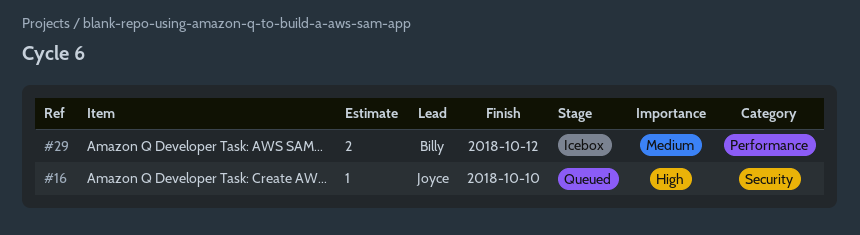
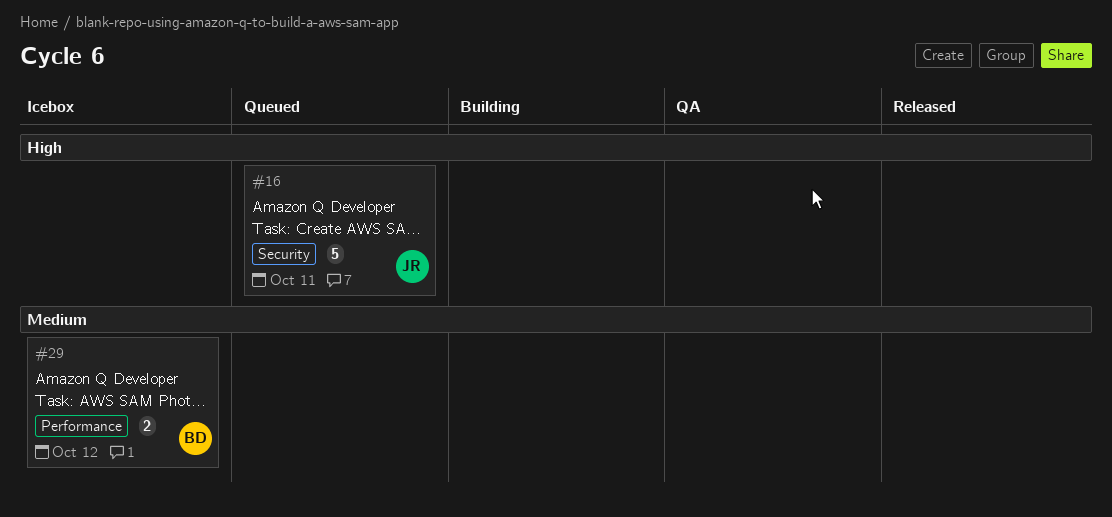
#16, estimate: 1 -> 5
#16, due: Oct 10 -> Oct 11

